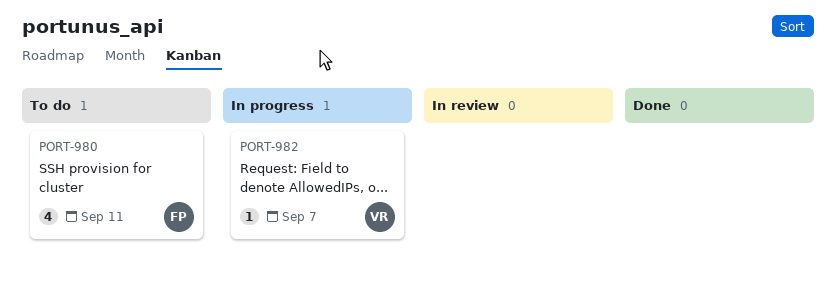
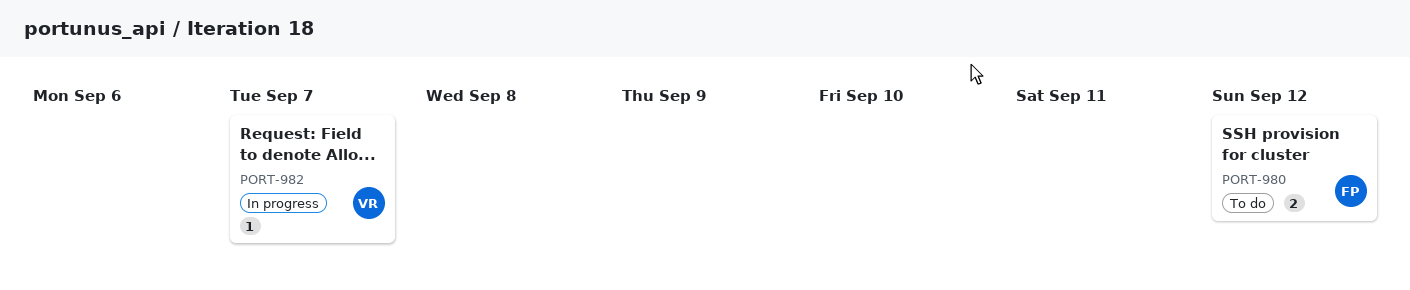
PORT-980, estimate: 4 -> 2
PORT-980, due: Sep 11 -> Sep 12

